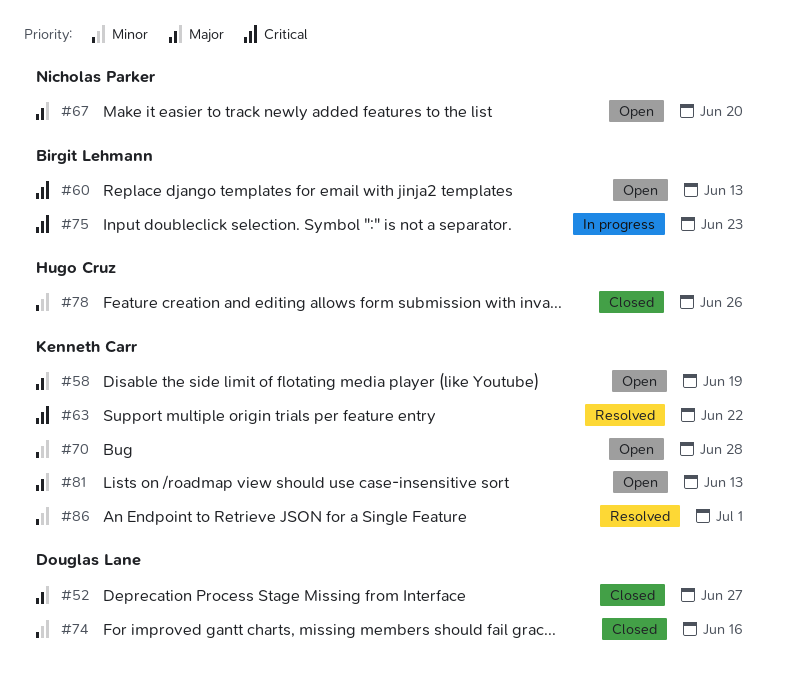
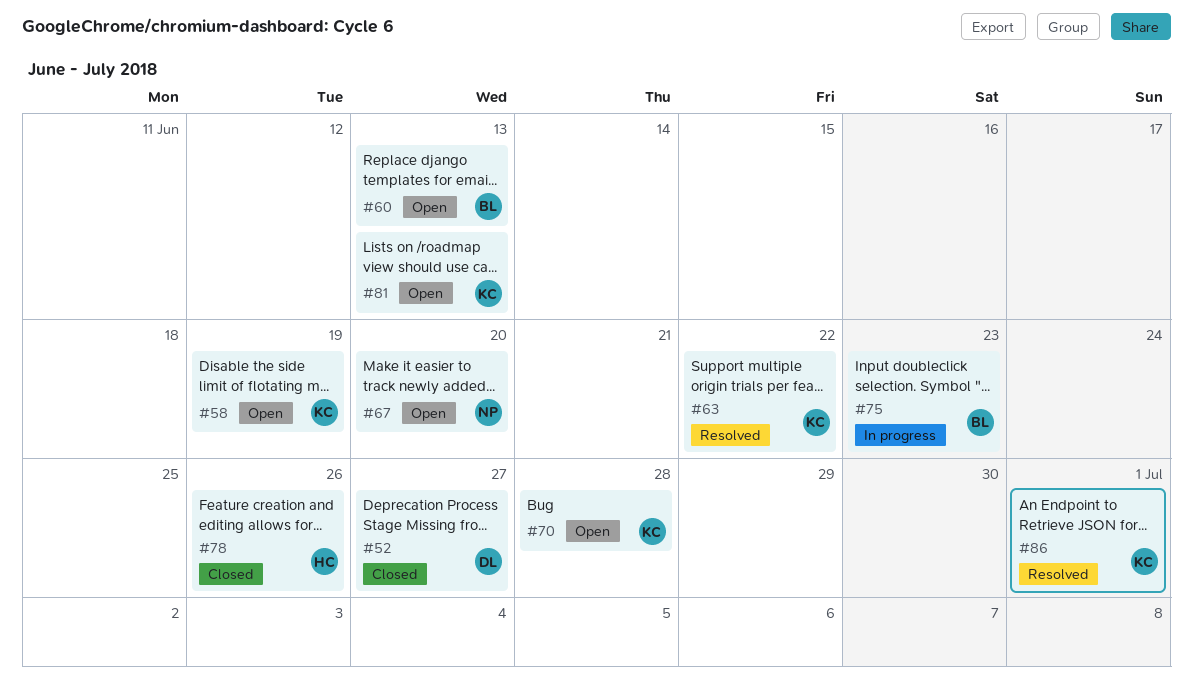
#74: present -> none

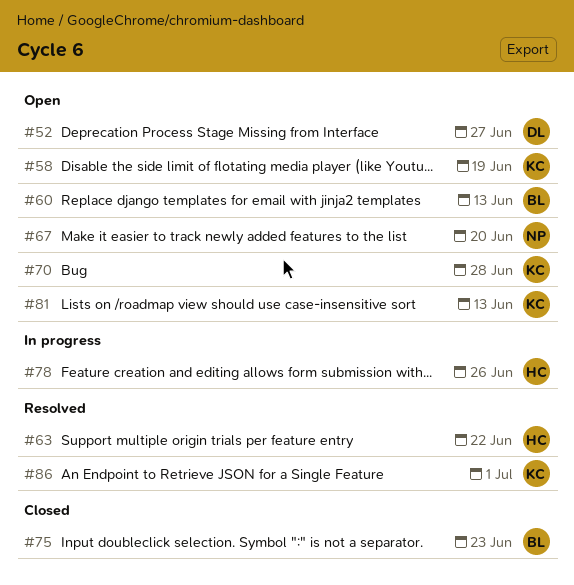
#52, status: Closed -> Open
#63, owner: KC -> HC
#75, status: In progress -> Closed
#78, status: Closed -> In progress

